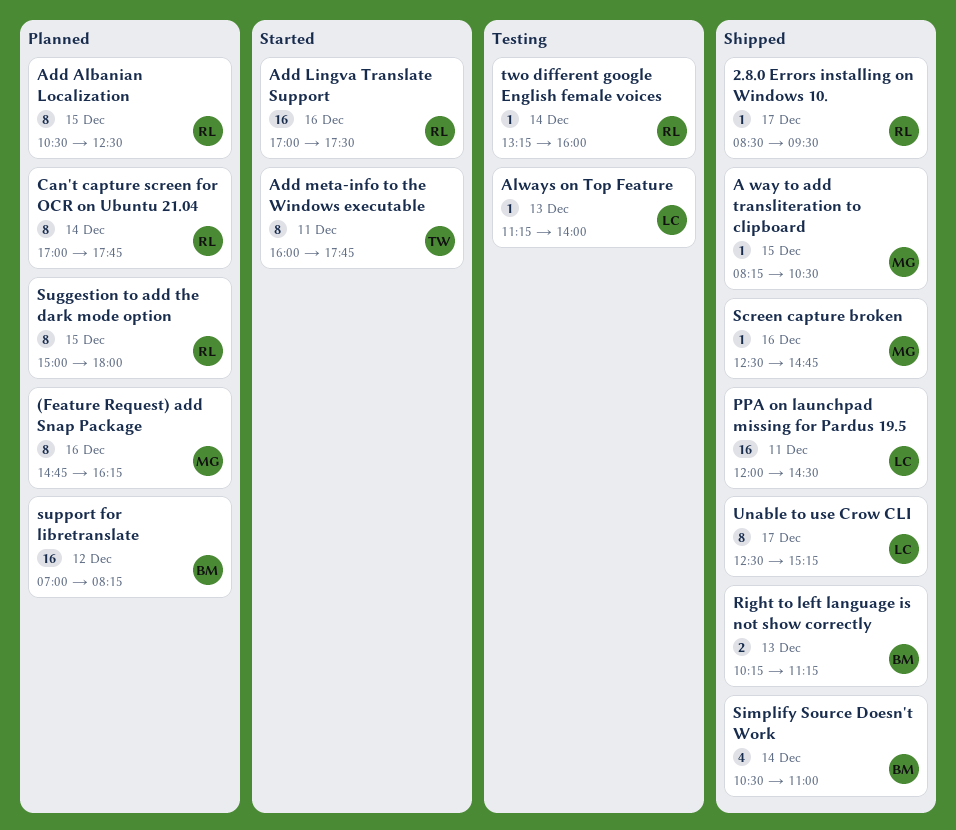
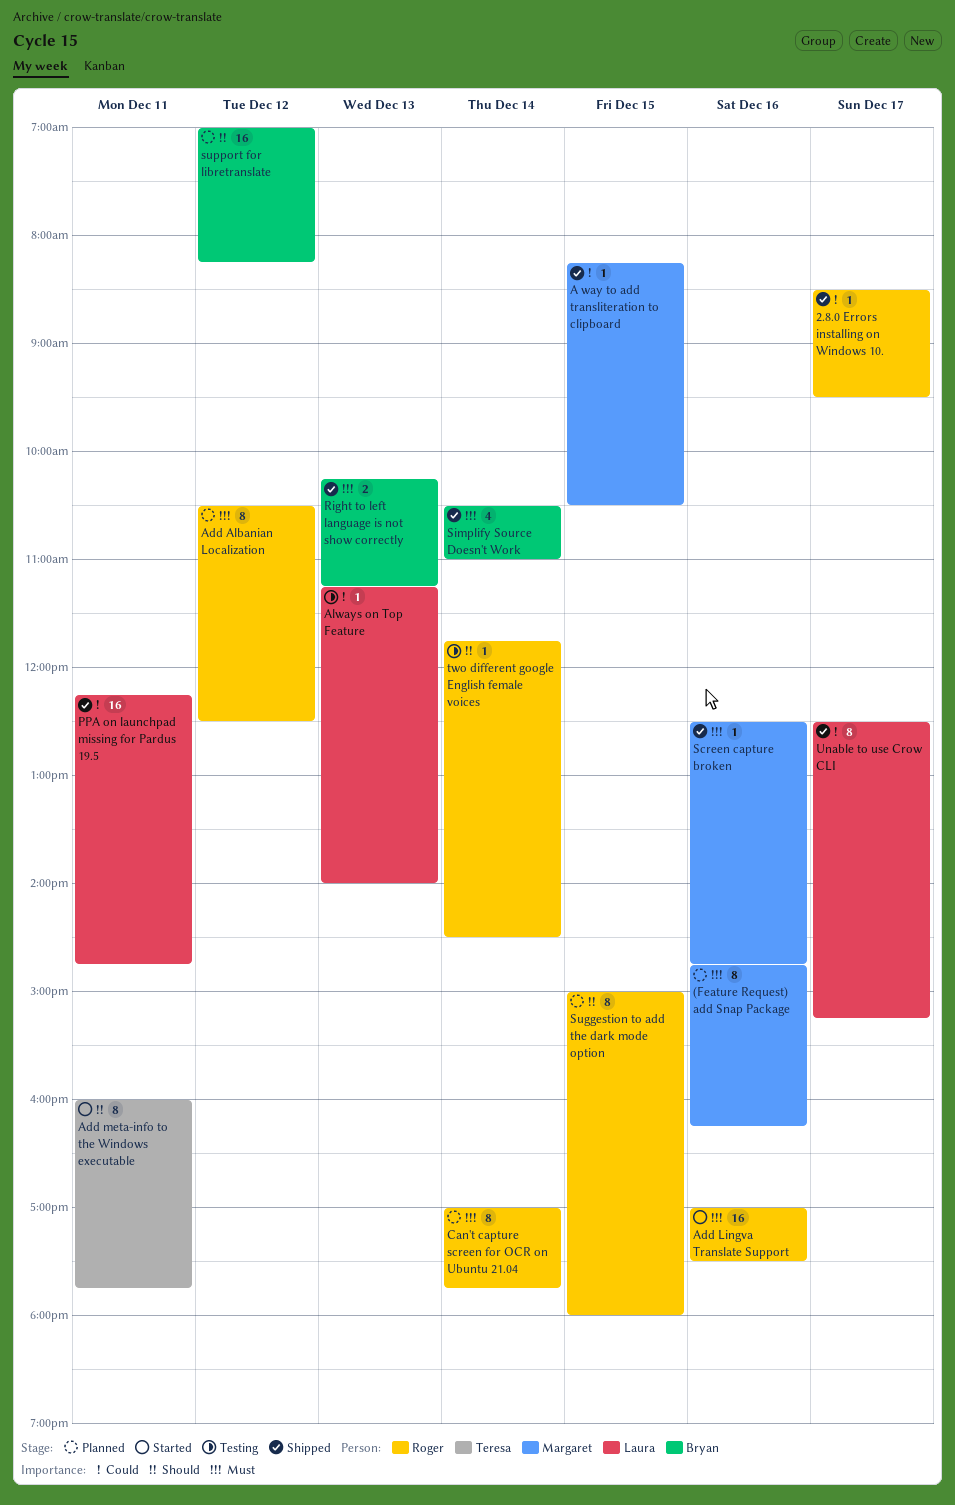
Add Albanian Localization, day: Dec 15 -> Dec 12
PPA on launchpad missing for Pardus 19.5, begins: 12:00 -> 12:15
PPA on launchpad missing for Pardus 19.5, ends: 14:30 -> 14:45
two different google English female voices, begins: 13:15 -> 11:45
two different google English female voices, ends: 16:00 -> 14:30

